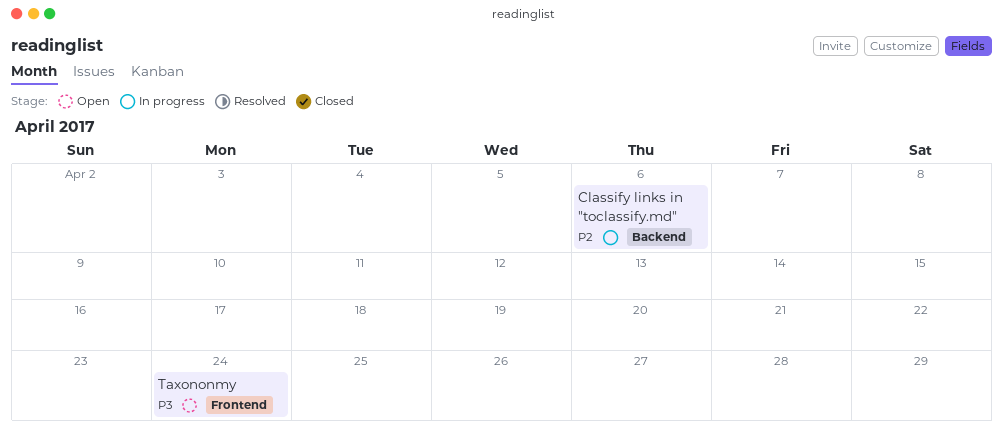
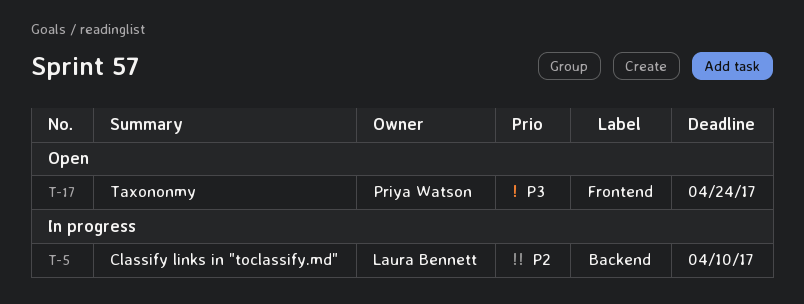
Classify links in "toclassify.md", due: Apr 6 -> Apr 10

